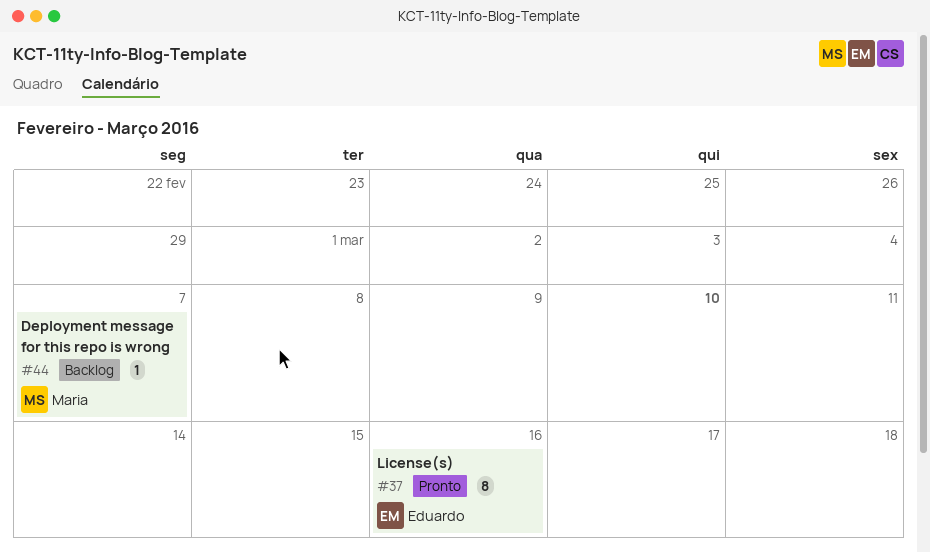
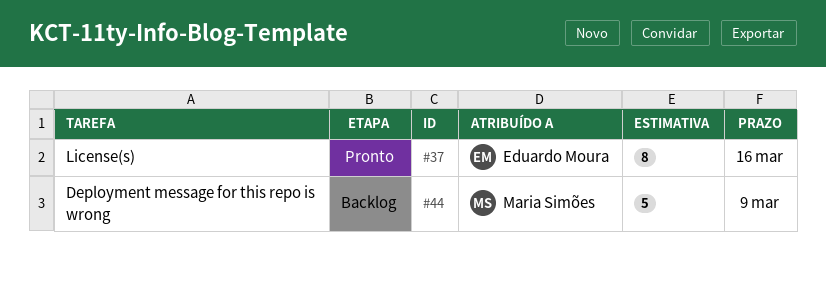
#44, estimate: 1 -> 5
#44, due: Mar 7 -> Mar 9

